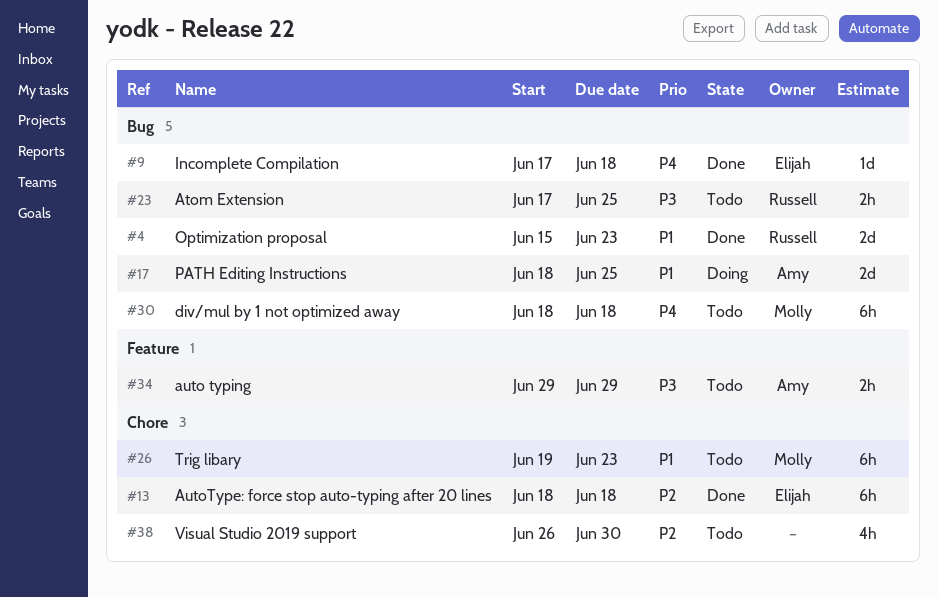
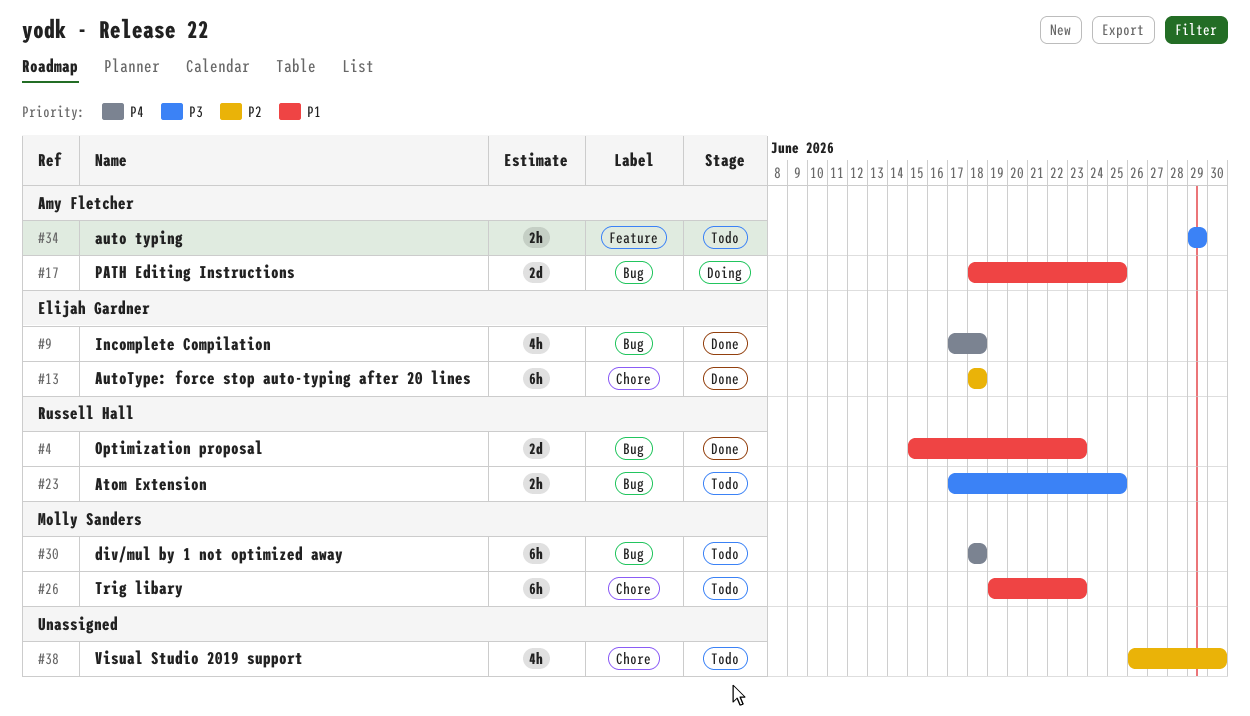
#9, estimate: 1d -> 4h

